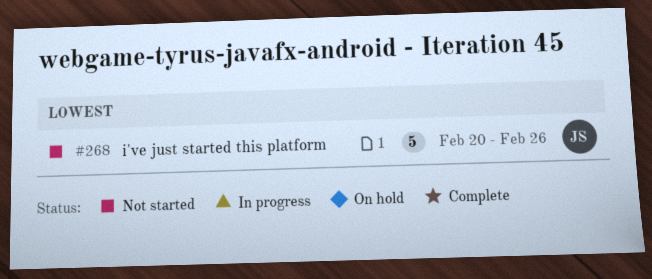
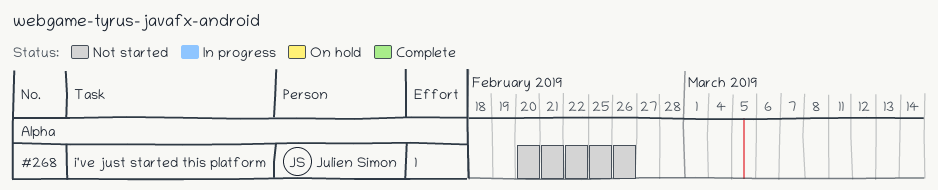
#268, estimate: 5 -> 1

